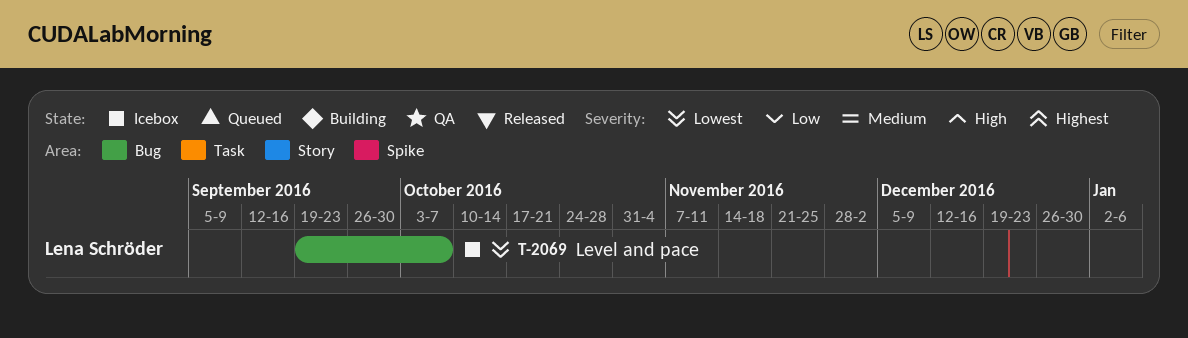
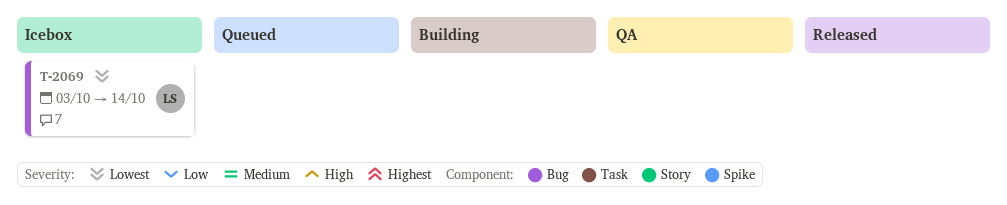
T-2069, start: Sep 19 -> Oct 3
T-2069, due: Oct 7 -> Oct 14

